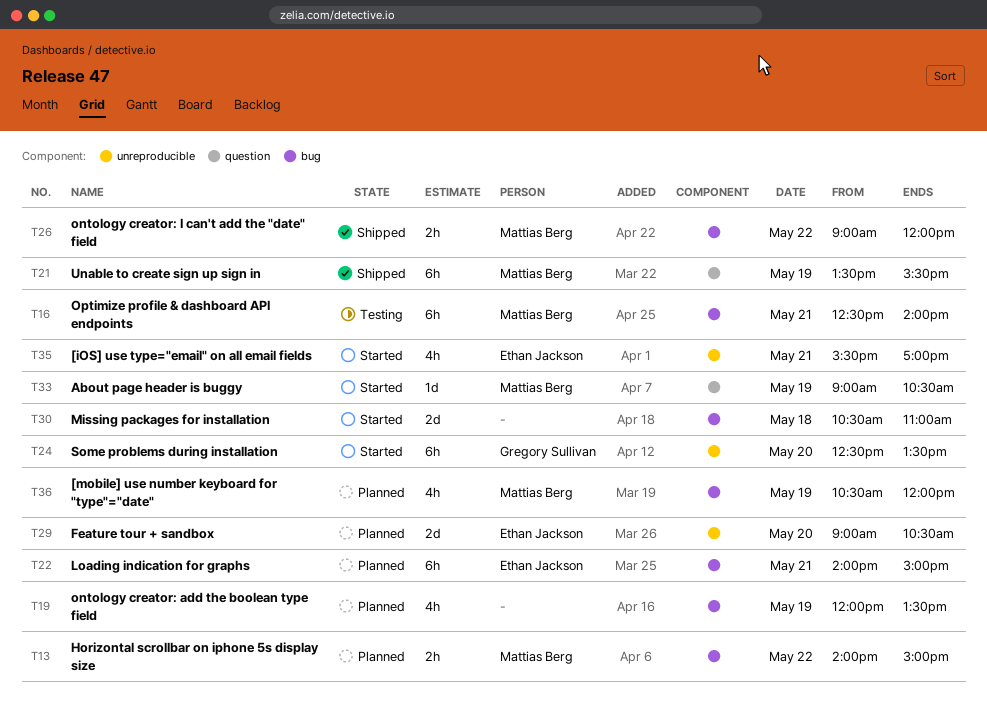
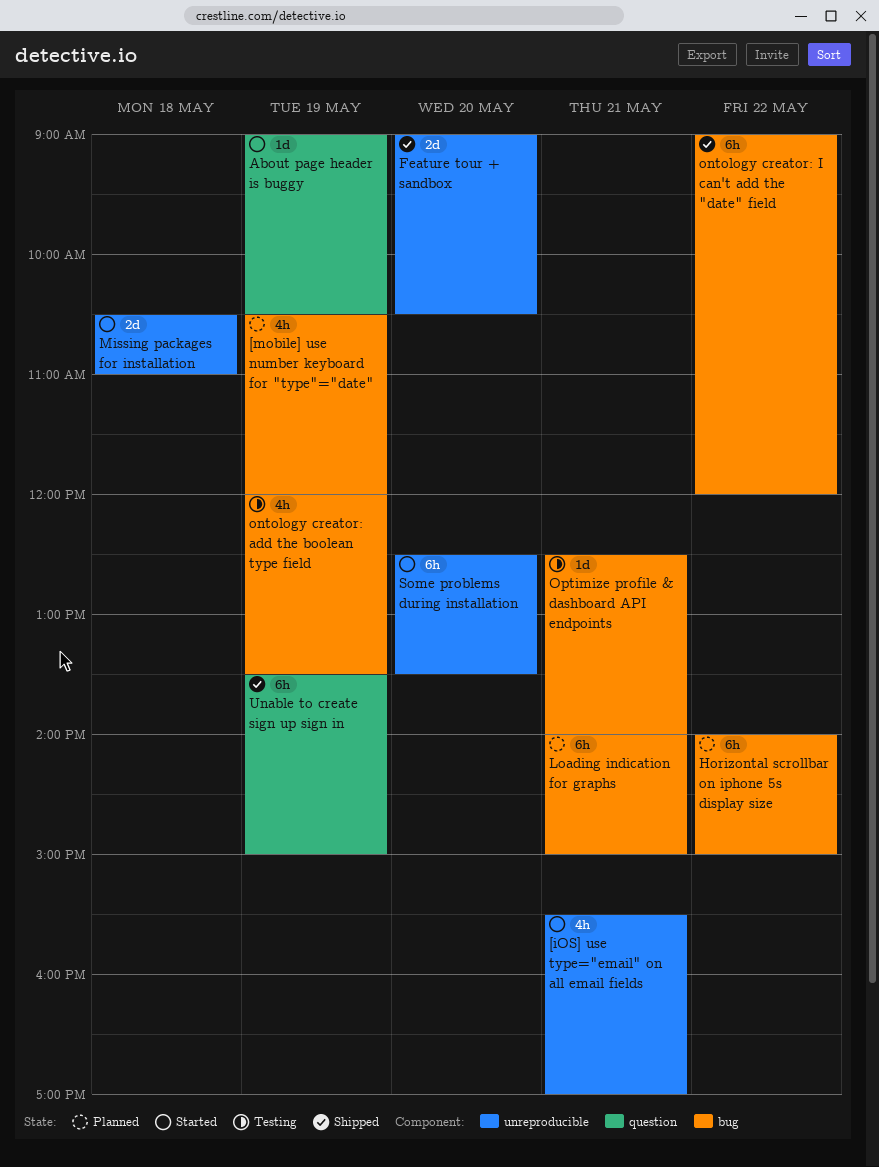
Feature tour + sandbox, status: Planned -> Shipped
Horizontal scrollbar on iphone 5s display size, estimate: 2h -> 6h
Missing packages for installation, label: bug -> unreproducible
ontology creator: add the boolean type field, status: Planned -> Testing
ontology creator: I can't add the "date" field, estimate: 2h -> 6h
Optimize profile & dashboard API endpoints, estimate: 6h -> 1d
Unable to create sign up sign in, ends: 15:30 -> 15:00

